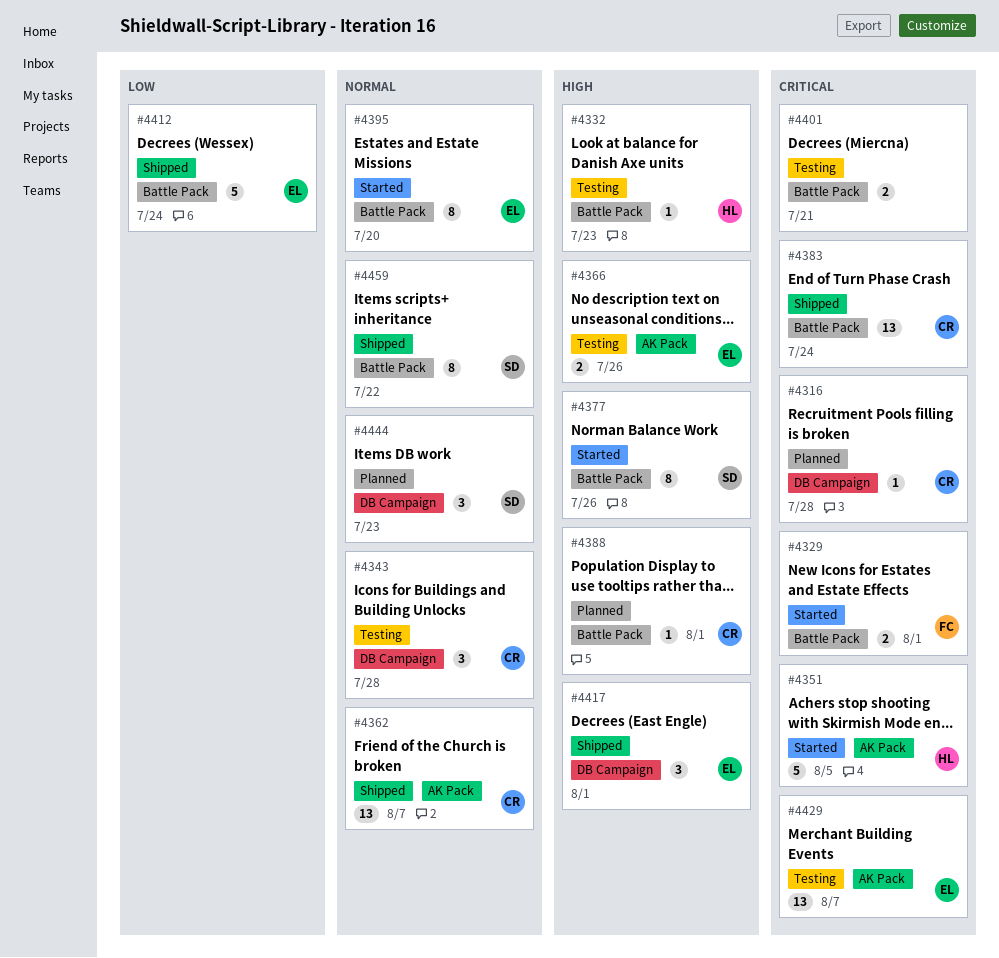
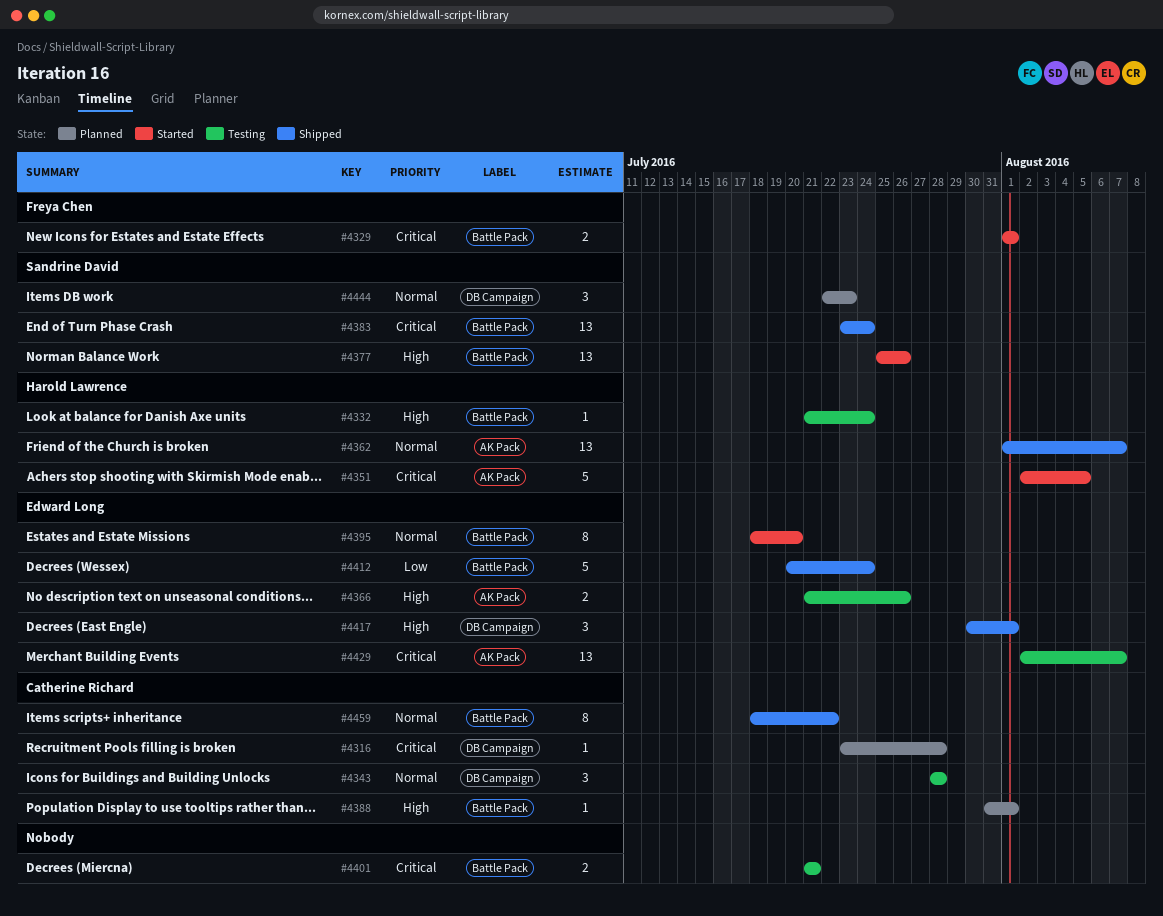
#4332, due: Jul 23 -> Jul 24
#4362, owner: Catherine Richard -> Harold Lawrence
#4377, estimate: 8 -> 13
#4383, owner: Catherine Richard -> Sandrine David
#4459, owner: Sandrine David -> Catherine Richard

